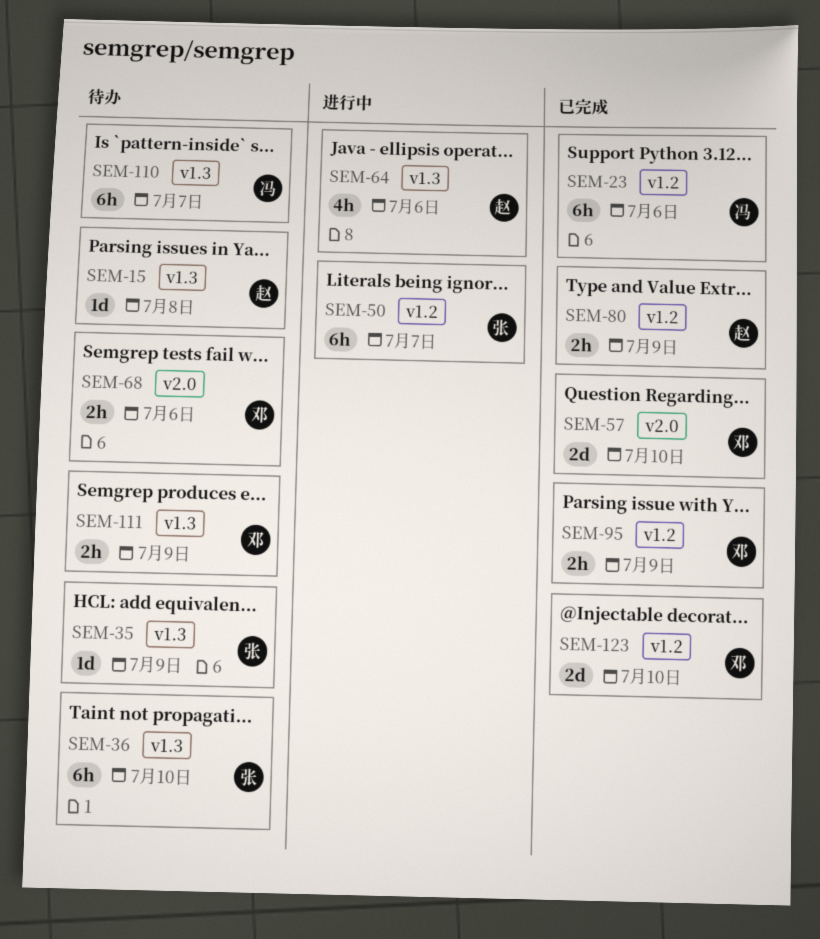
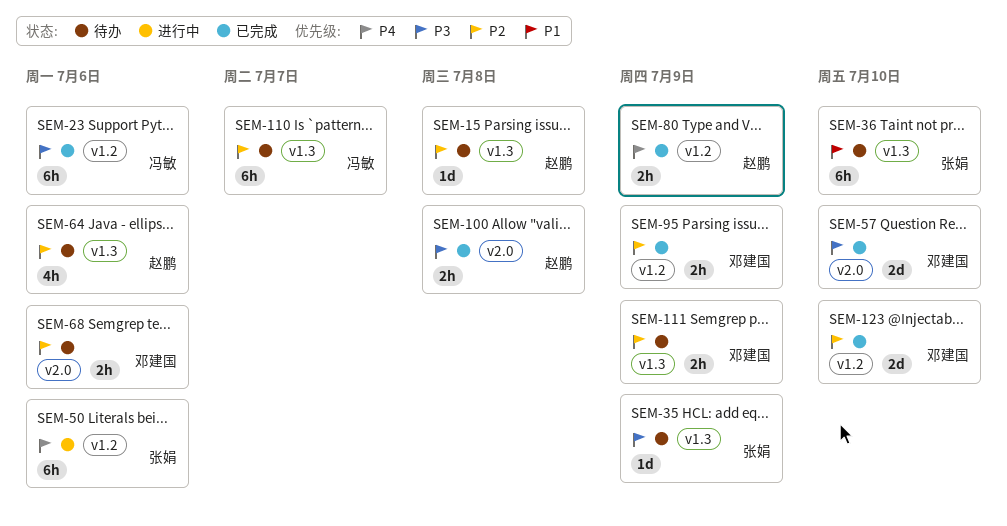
SEM-50, due: Jul 7 -> Jul 6
SEM-64, status: 进行中 -> 待办
SEM-100: none -> present

